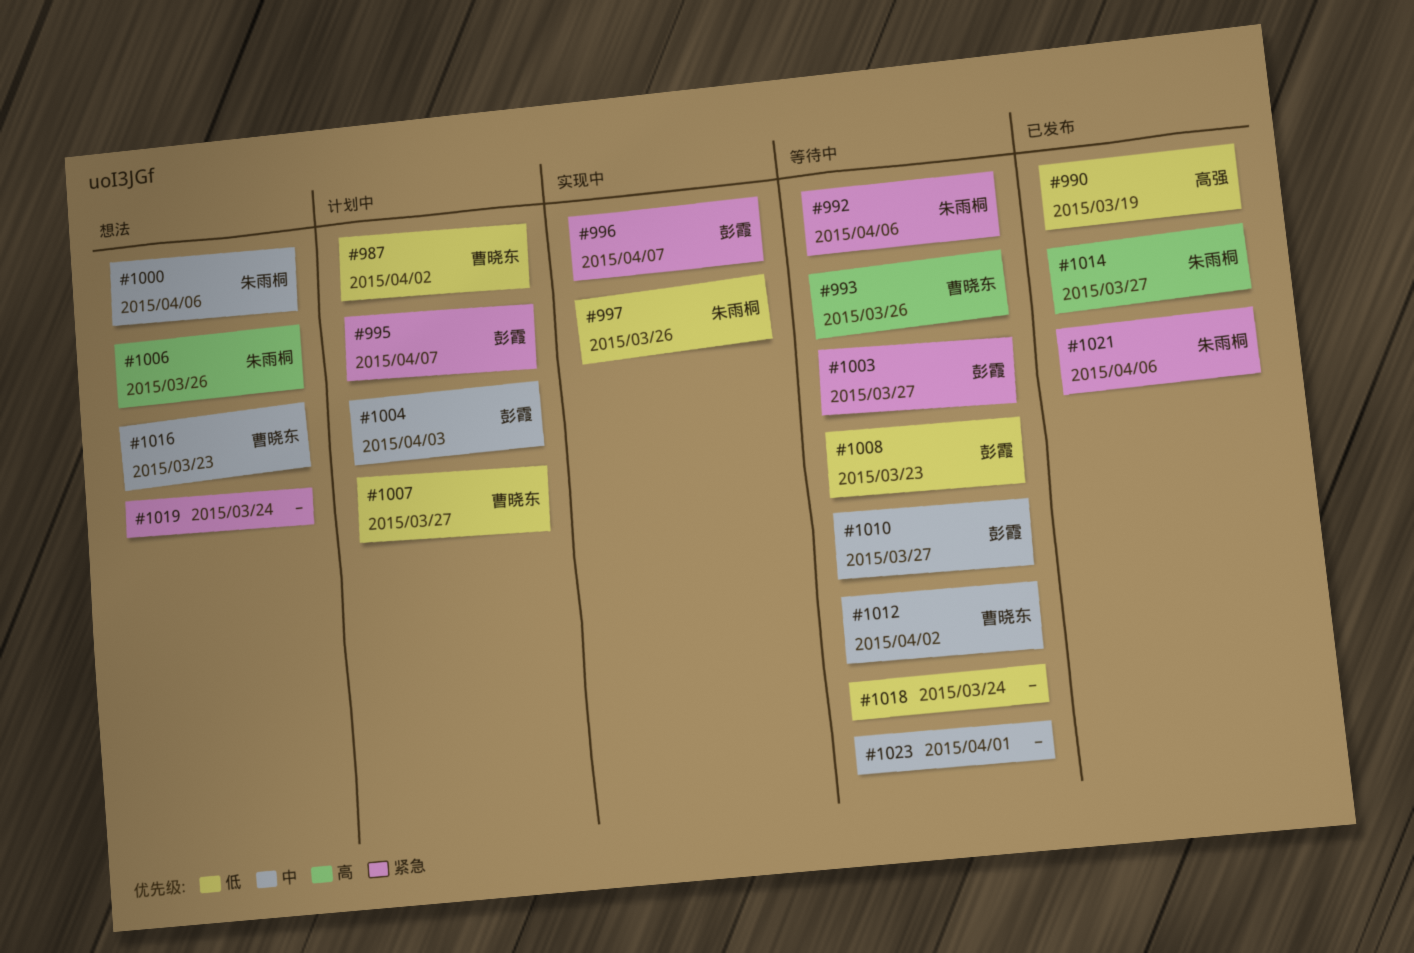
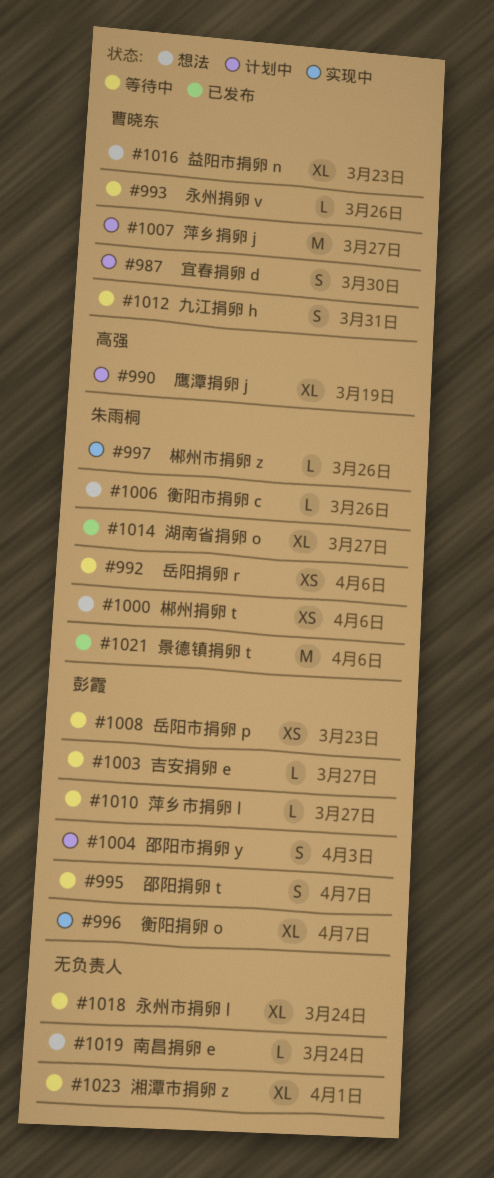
#987, due: Apr 2 -> Mar 30
#990, status: 已发布 -> 计划中
#995, status: 计划中 -> 等待中
#1012, due: Apr 2 -> Mar 31

